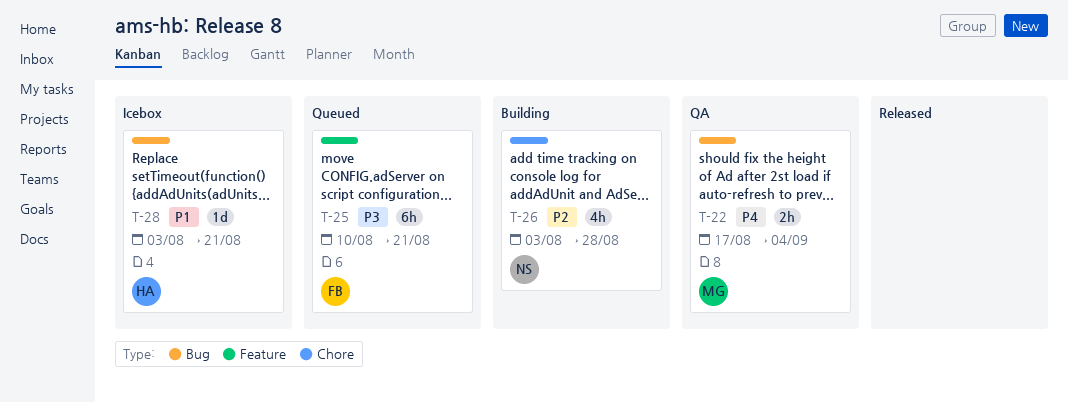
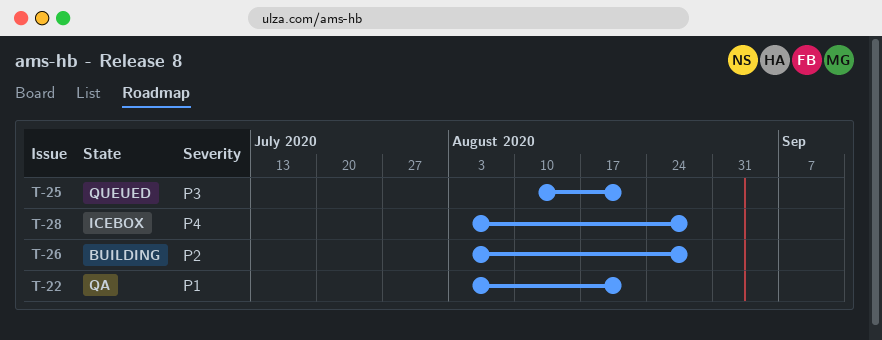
T-22, priority: P4 -> P1
T-22, start: Aug 17 -> Aug 3
T-22, due: Sep 4 -> Aug 21
T-28, priority: P1 -> P4
T-28, due: Aug 21 -> Aug 28

